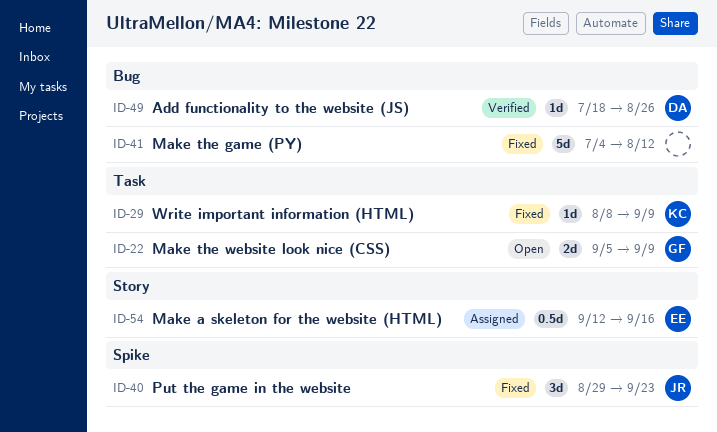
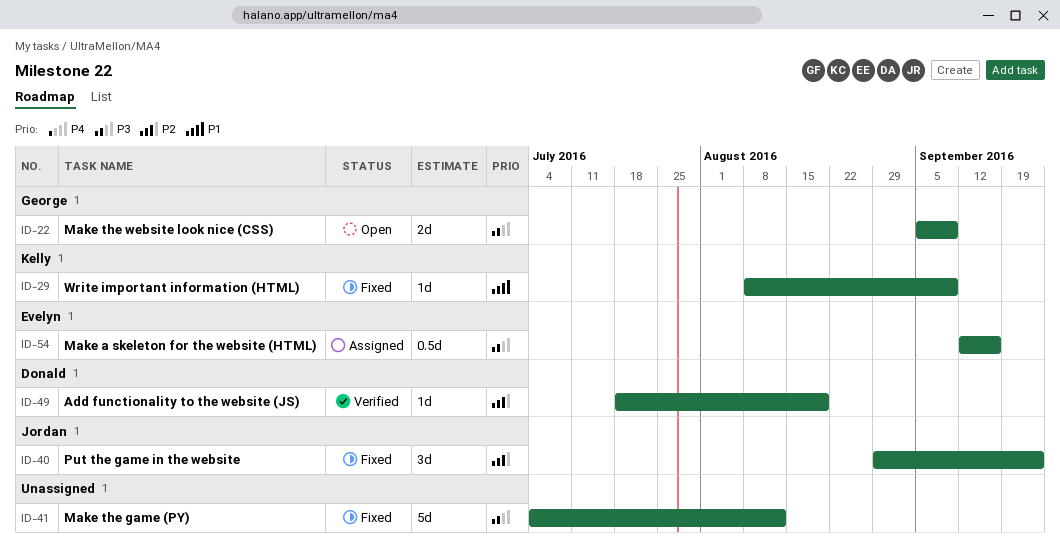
ID-49, due: Aug 26 -> Aug 19

